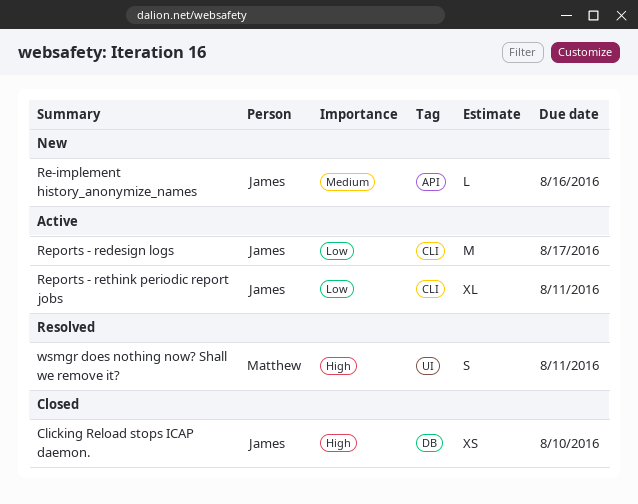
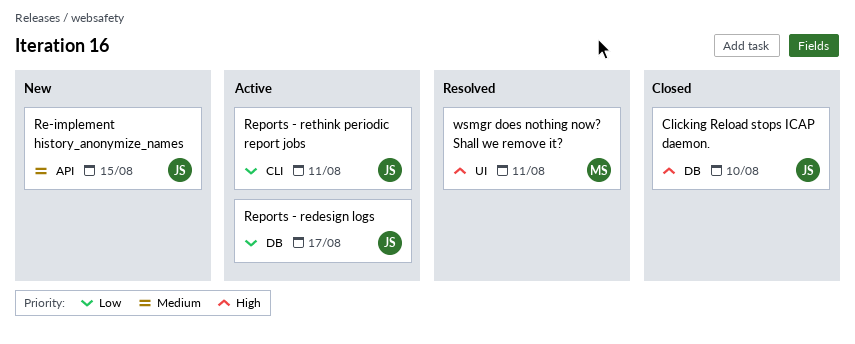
Re-implement history_anonymize_names, due: Aug 16 -> Aug 15
Reports - redesign logs, label: CLI -> DB

